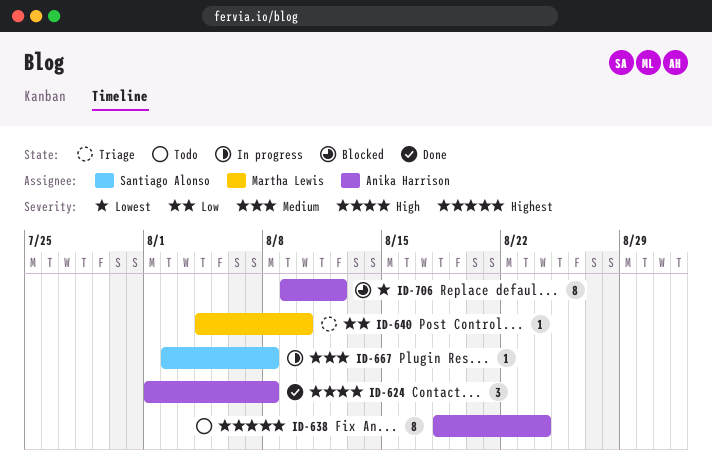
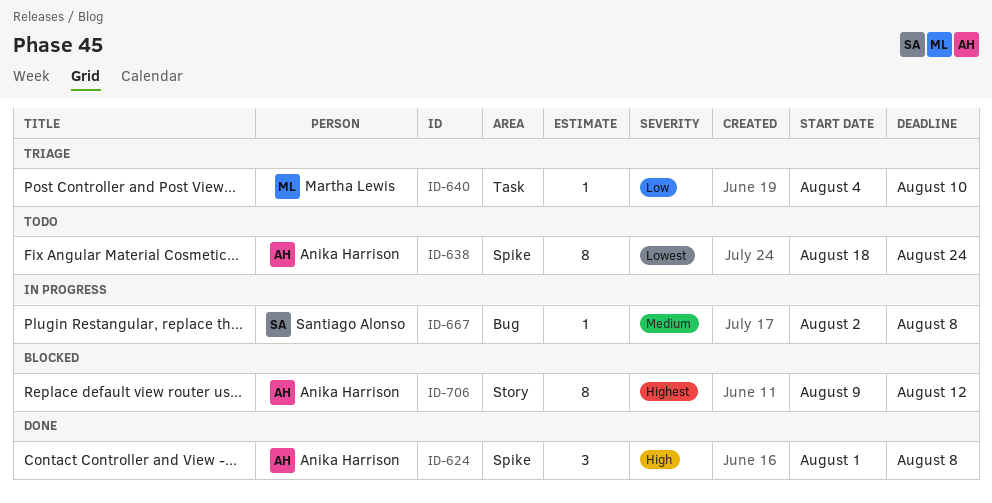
ID-638, priority: Highest -> Lowest
ID-706, priority: Lowest -> Highest

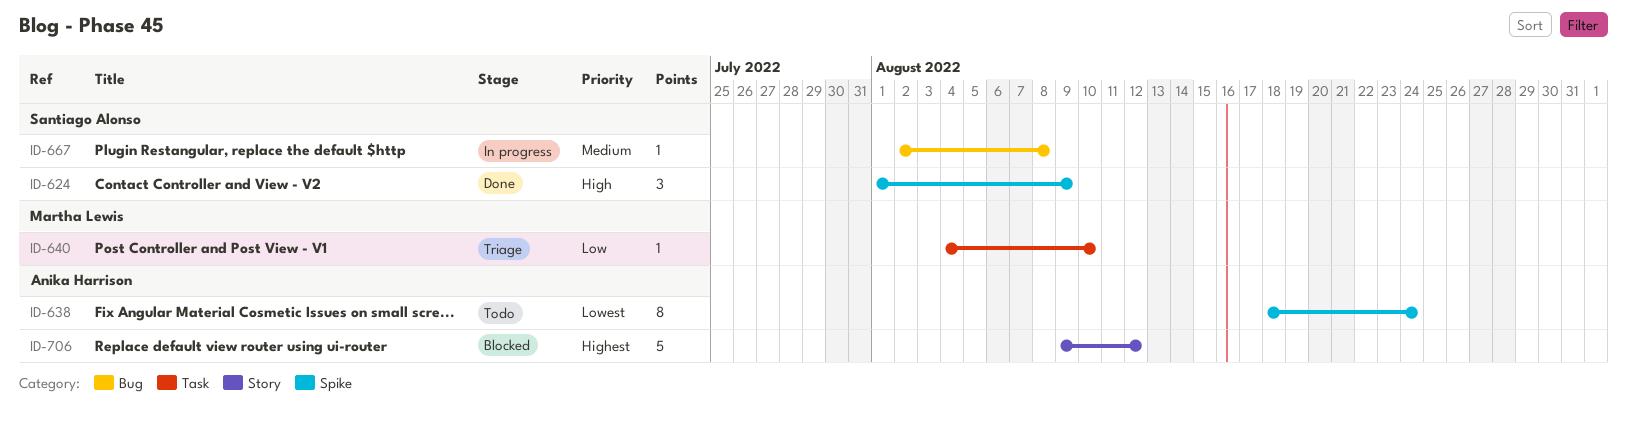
ID-624, owner: Anika Harrison -> Santiago Alonso
ID-624, due: Aug 8 -> Aug 9
ID-706, estimate: 8 -> 5

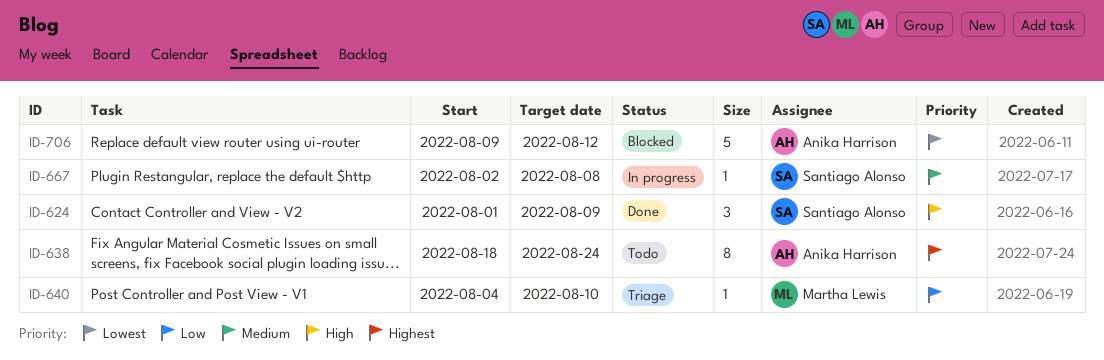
ID-638, priority: Lowest -> Highest
ID-706, priority: Highest -> Lowest

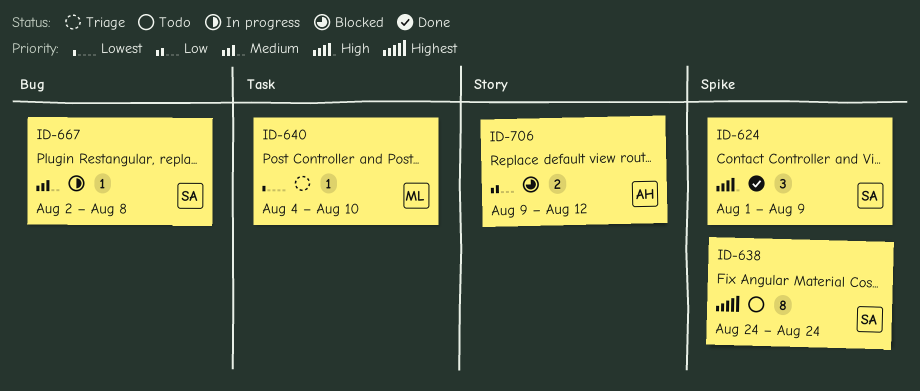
ID-638, owner: Anika Harrison -> Santiago Alonso
ID-638, start: Aug 18 -> Aug 24
ID-640, priority: Low -> Lowest
ID-706, priority: Lowest -> Low
ID-706, estimate: 5 -> 2

